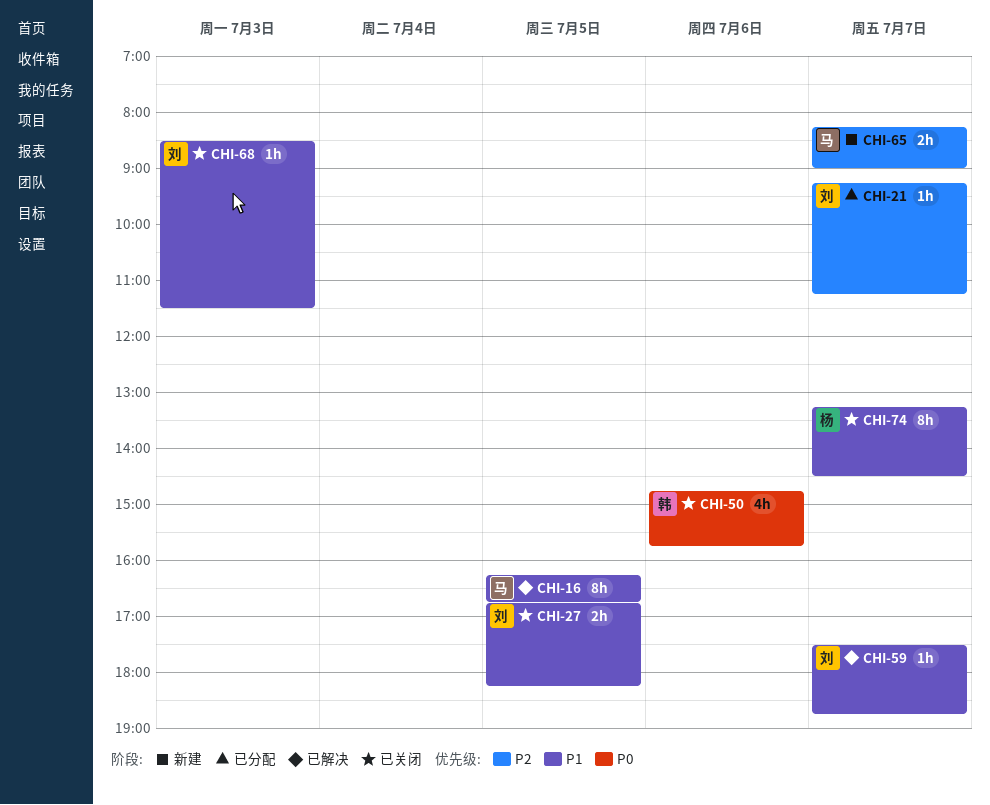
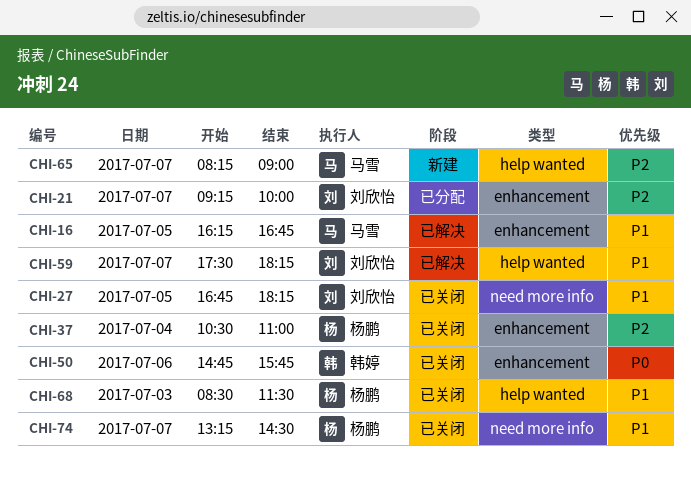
CHI-21, ends: 11:15 -> 10:00
CHI-37: none -> present
CHI-59, ends: 18:45 -> 18:15
CHI-68, owner: 刘欣怡 -> 杨鹏

